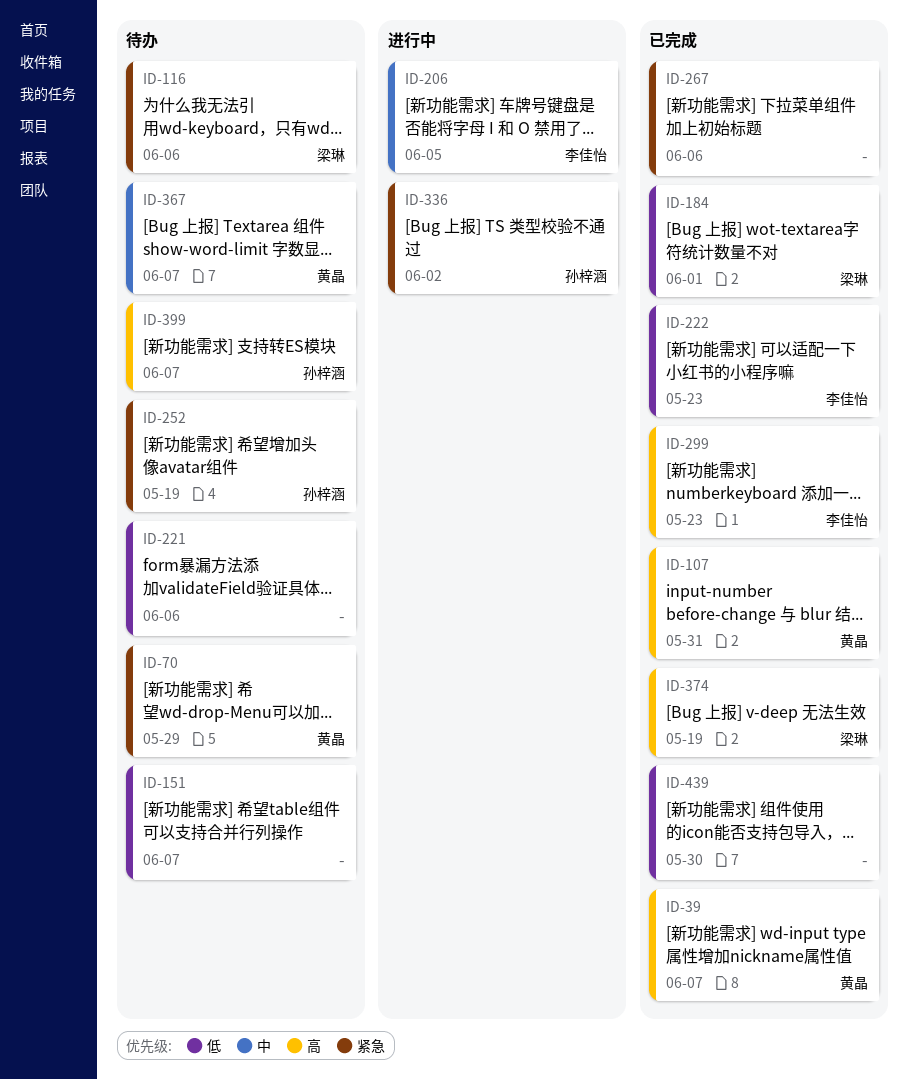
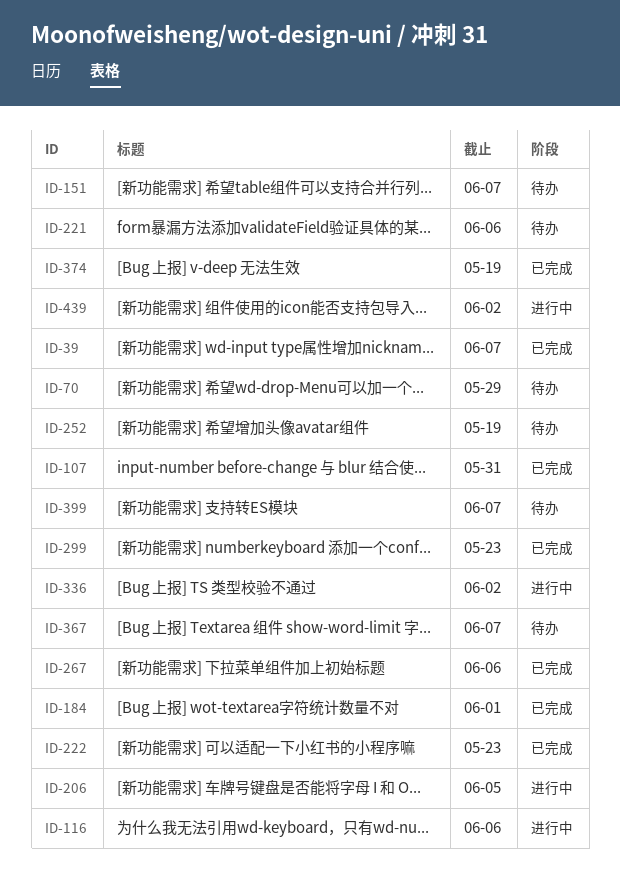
ID-116, status: 待办 -> 进行中
ID-439, status: 已完成 -> 进行中
ID-439, due: May 30 -> Jun 2

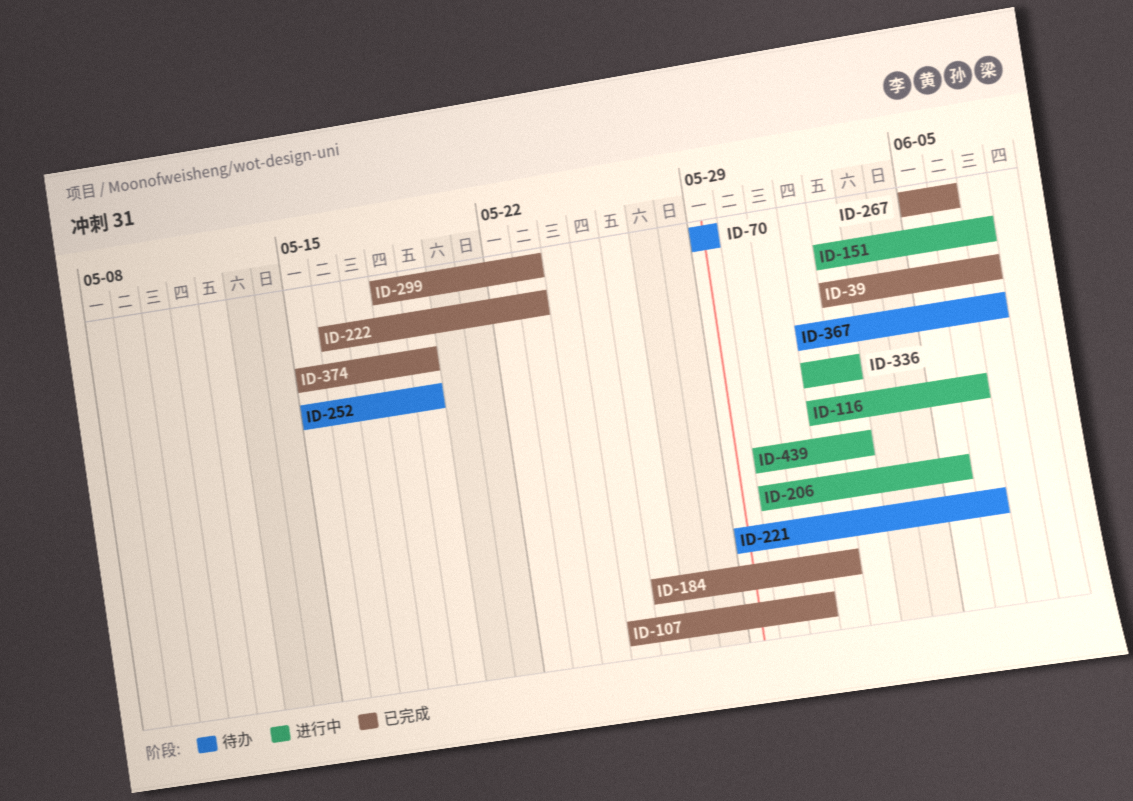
ID-151, status: 待办 -> 进行中
ID-399: present -> none

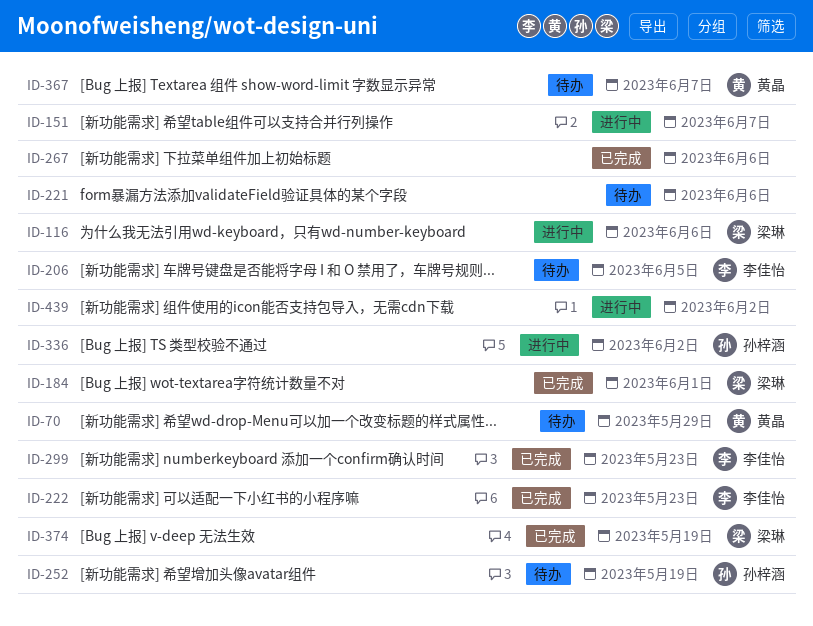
ID-39: present -> none
ID-107: present -> none
ID-206, status: 进行中 -> 待办

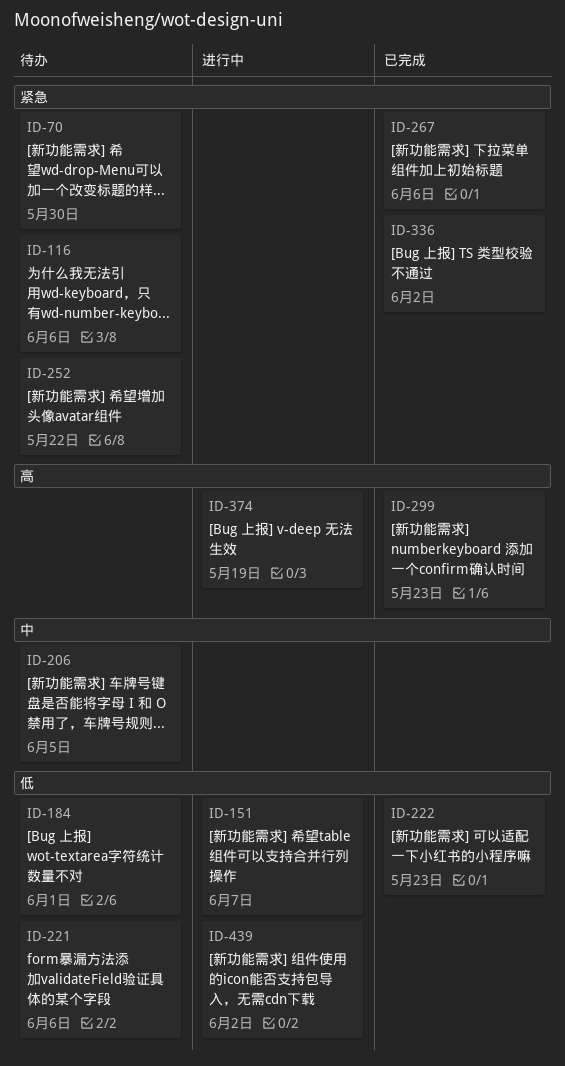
ID-70, due: May 29 -> May 30
ID-116, status: 进行中 -> 待办
ID-184, status: 已完成 -> 待办
ID-252, due: May 19 -> May 22
ID-336, status: 进行中 -> 已完成
ID-367: present -> none
ID-374, status: 已完成 -> 进行中

